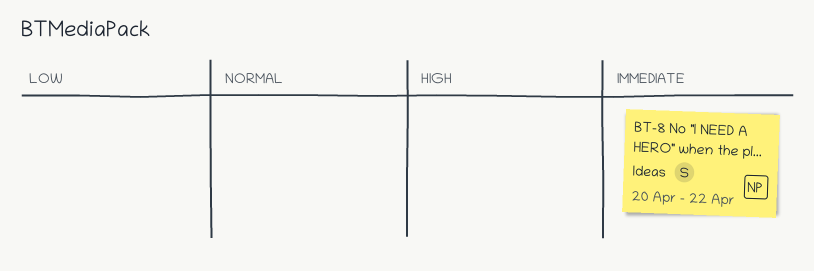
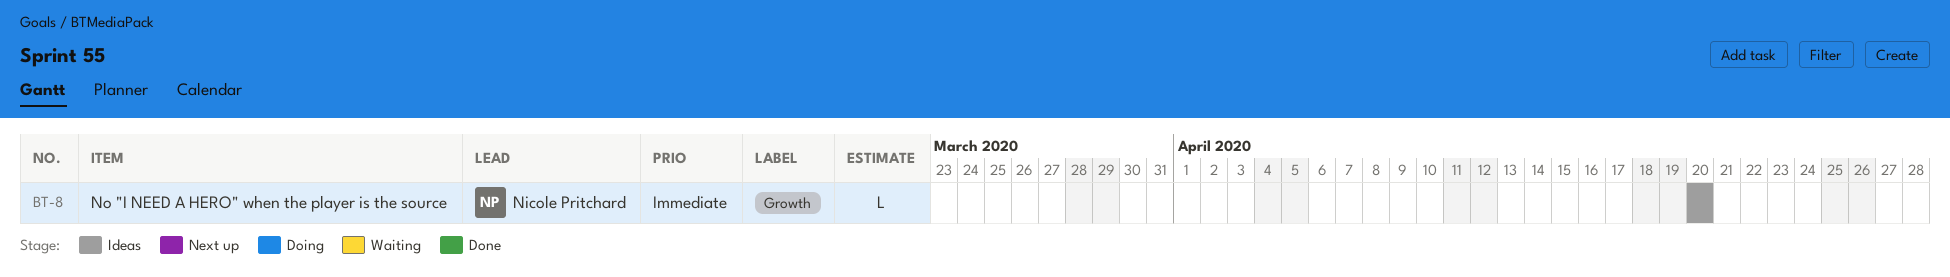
BT-8, estimate: S -> L
BT-8, due: Apr 22 -> Apr 20

